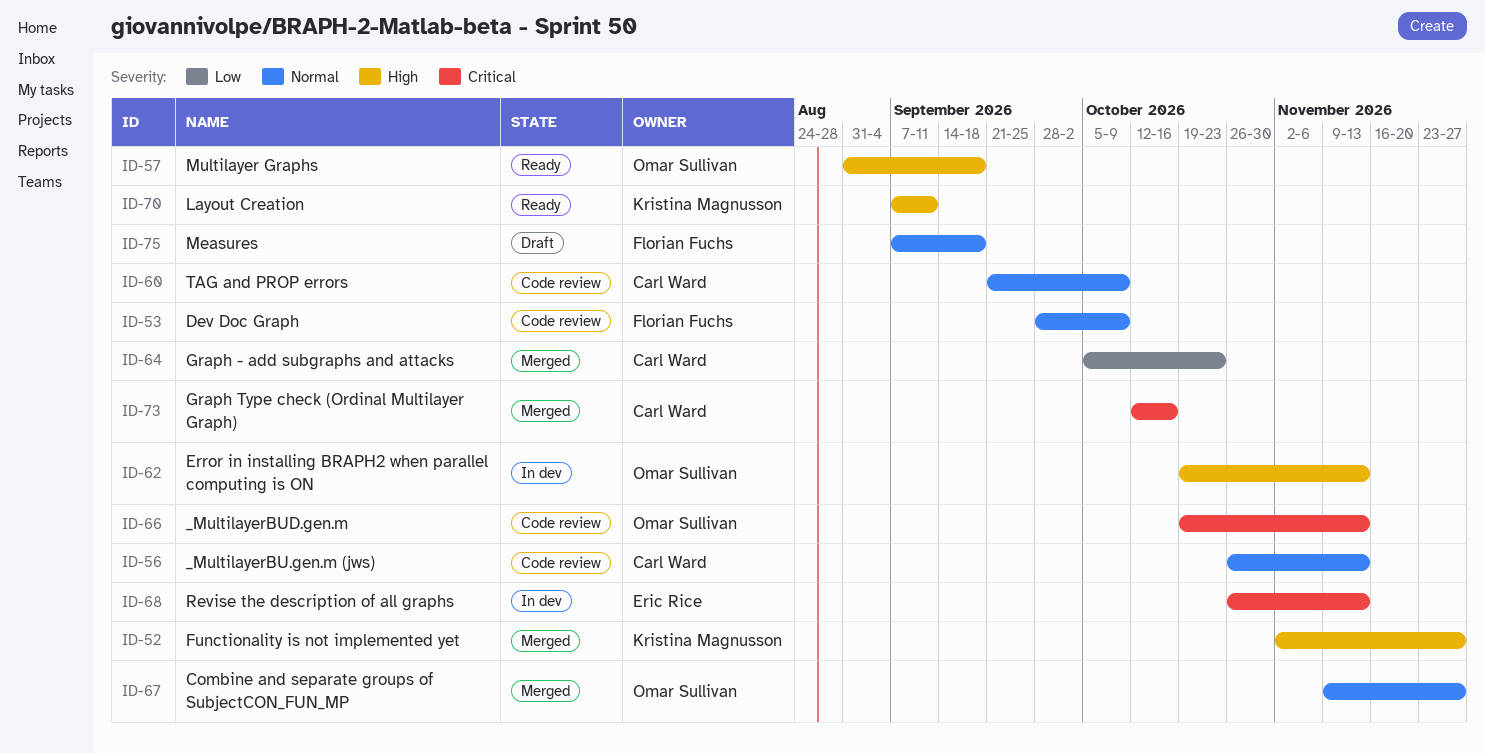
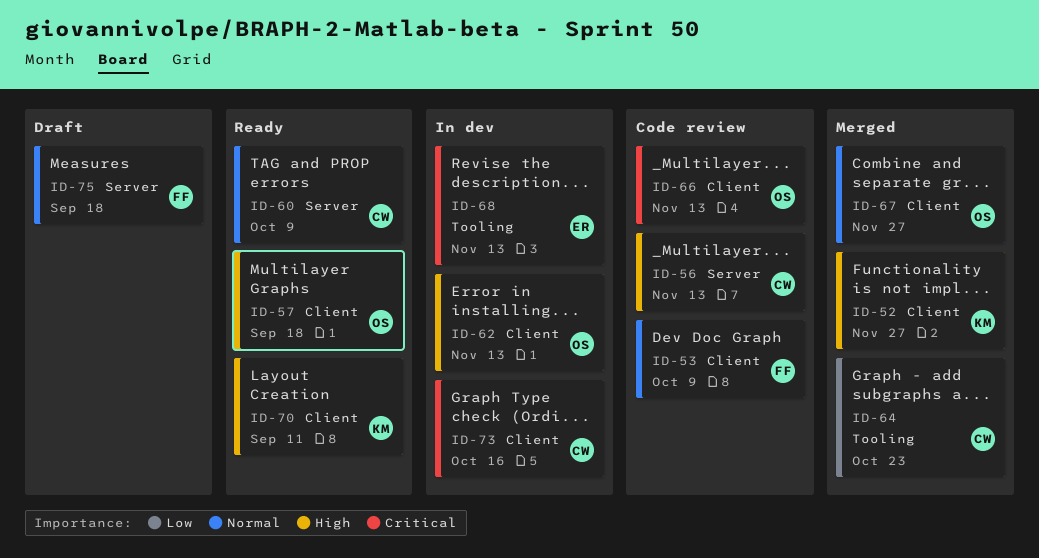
ID-56, priority: Normal -> High
ID-60, status: Code review -> Ready
ID-73, status: Merged -> In dev

